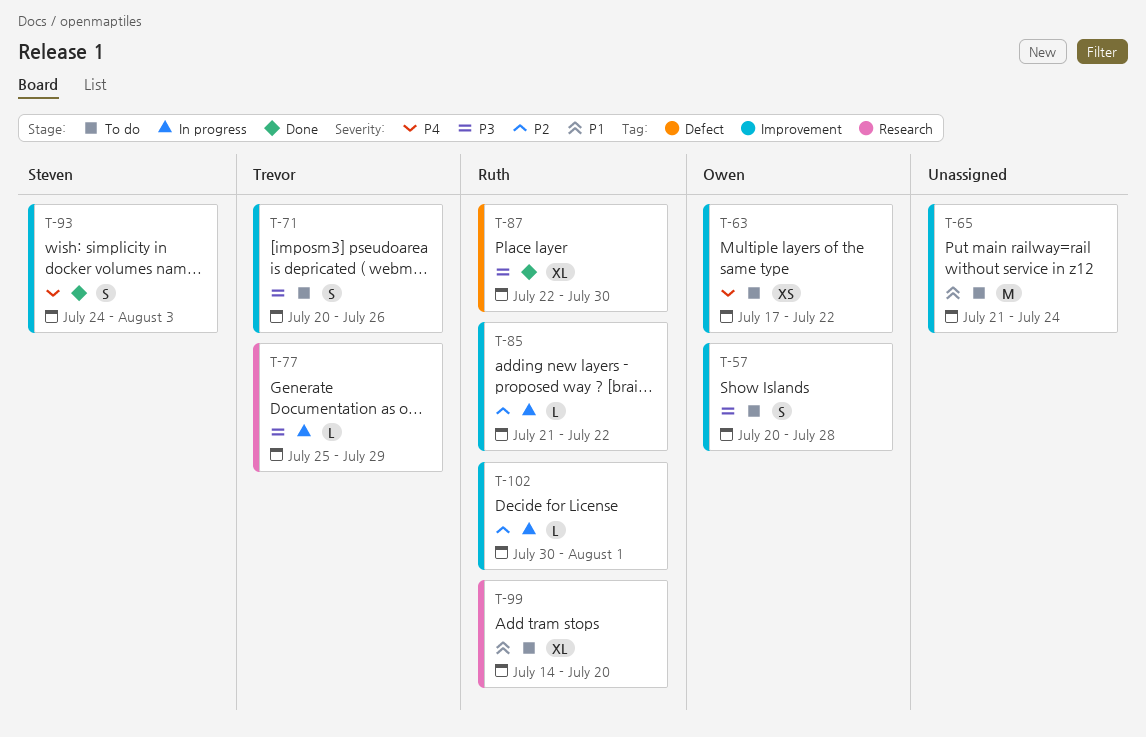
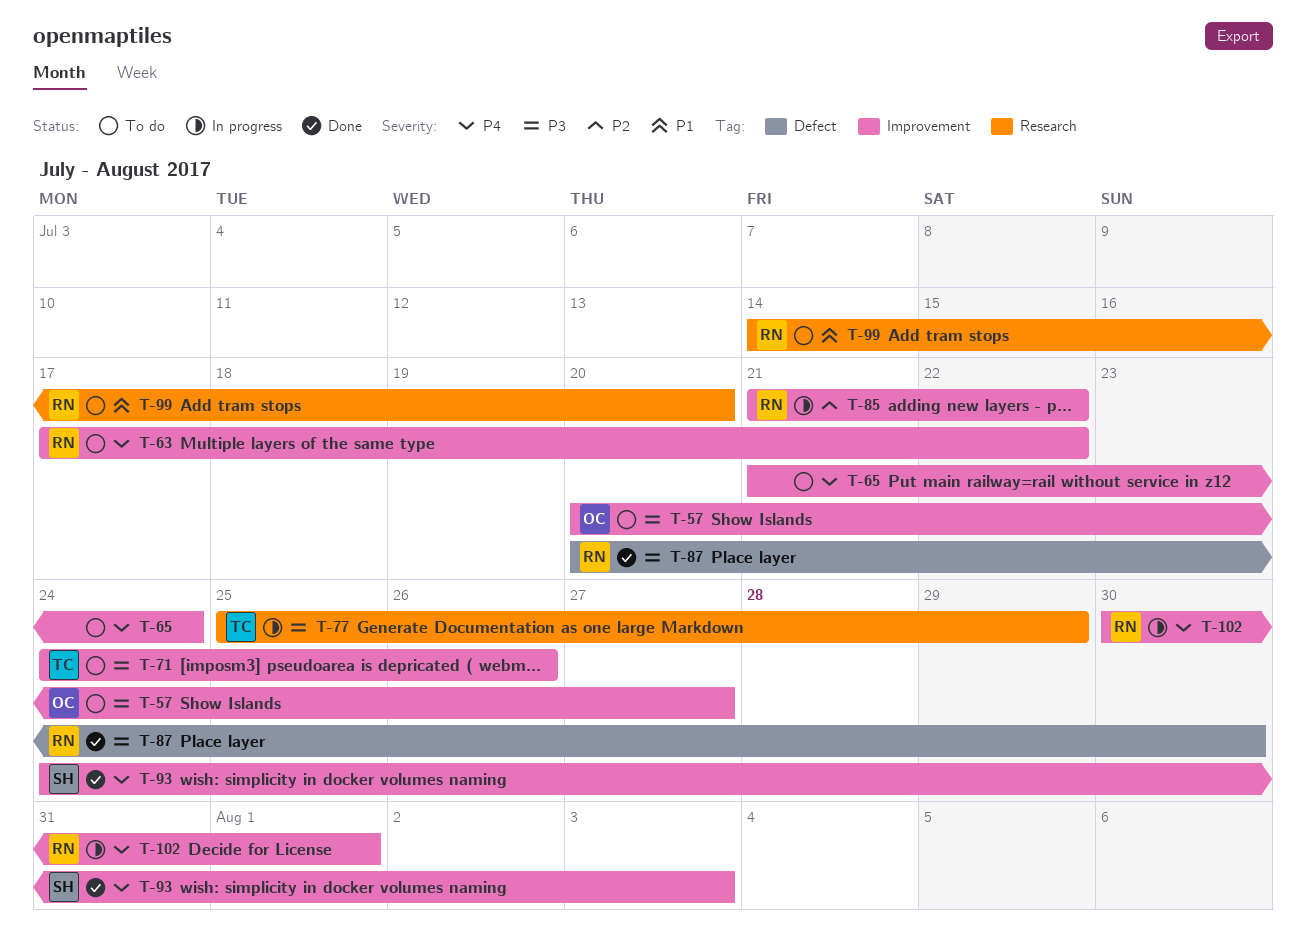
T-57, due: Jul 28 -> Jul 27
T-63, owner: Owen -> Ruth
T-65, priority: P1 -> P4
T-71, start: Jul 20 -> Jul 24
T-87, start: Jul 22 -> Jul 20
T-102, priority: P2 -> P4

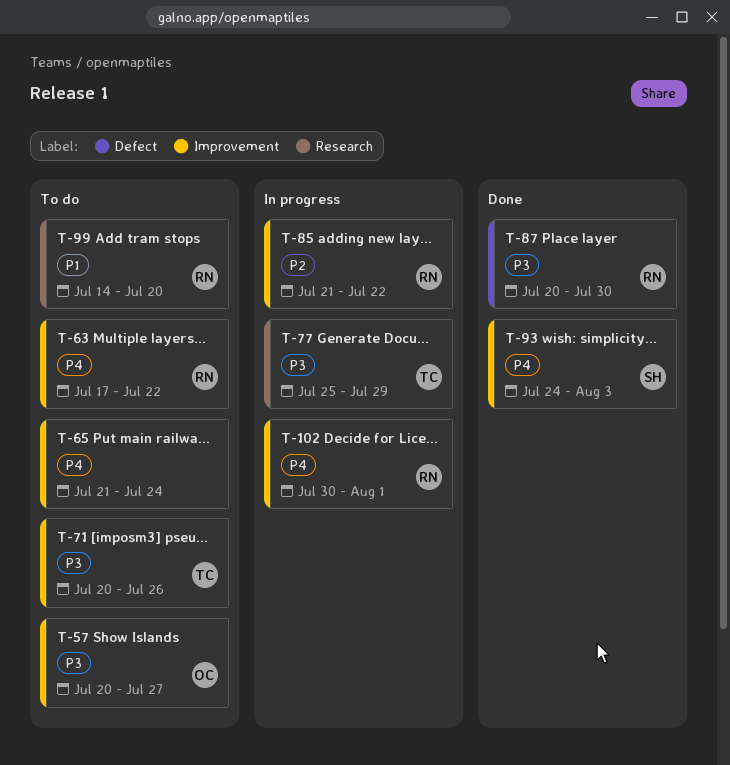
T-71, start: Jul 24 -> Jul 20

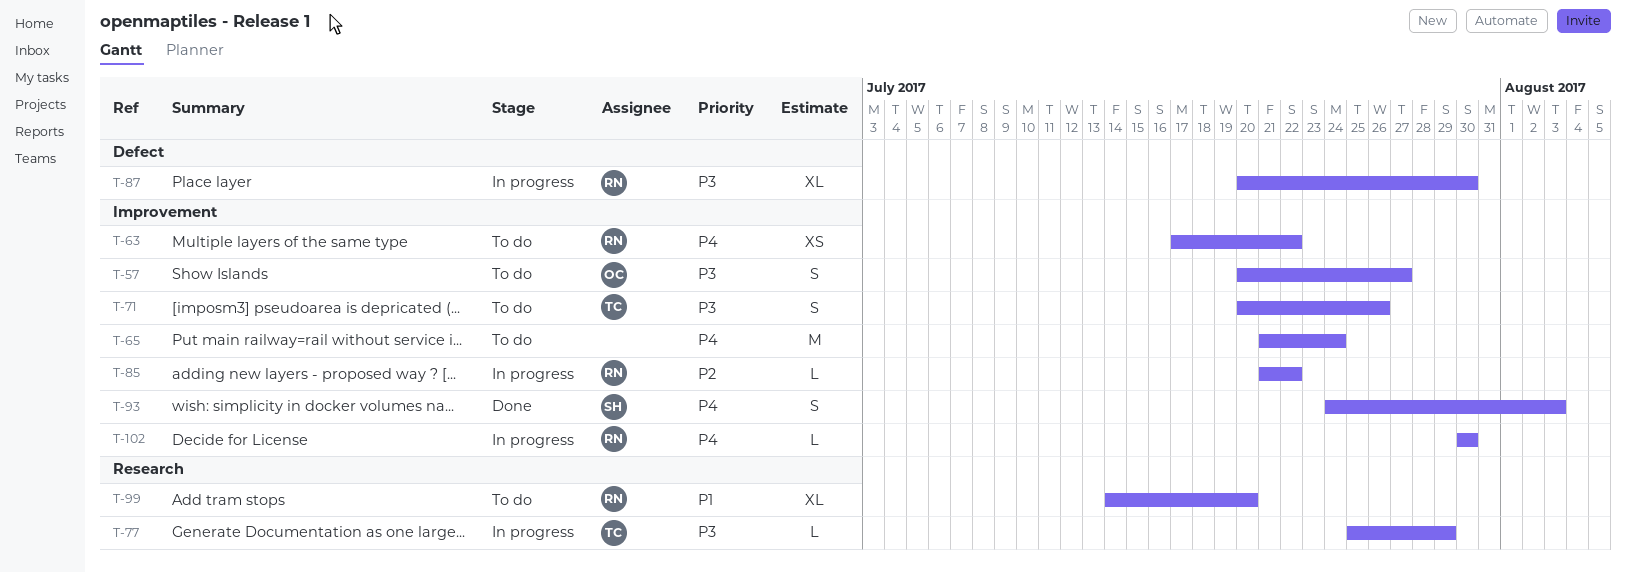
T-87, status: Done -> In progress
T-102, due: Aug 1 -> Jul 30

